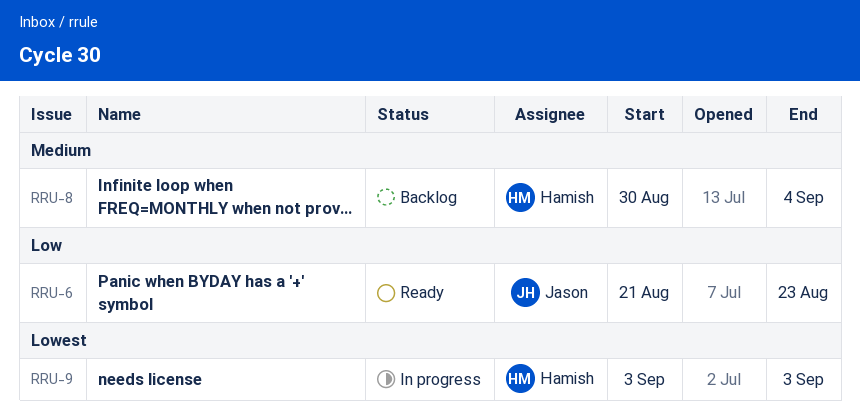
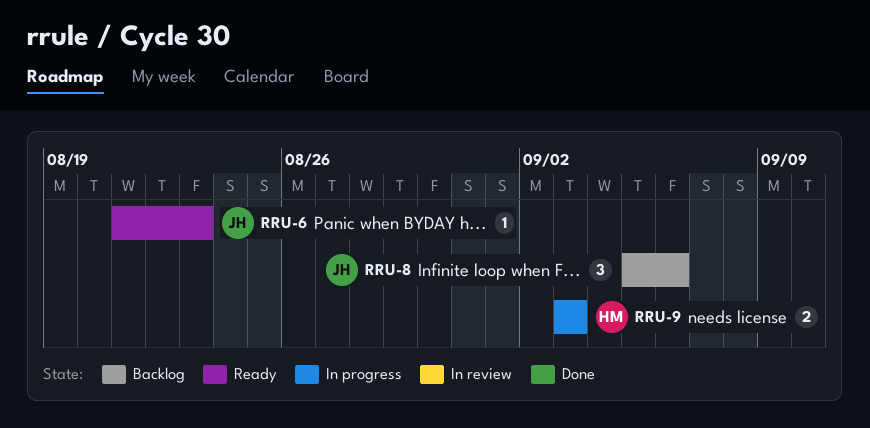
RRU-8, owner: Hamish -> Jason
RRU-8, start: Aug 30 -> Sep 5
RRU-8, due: Sep 4 -> Sep 6

